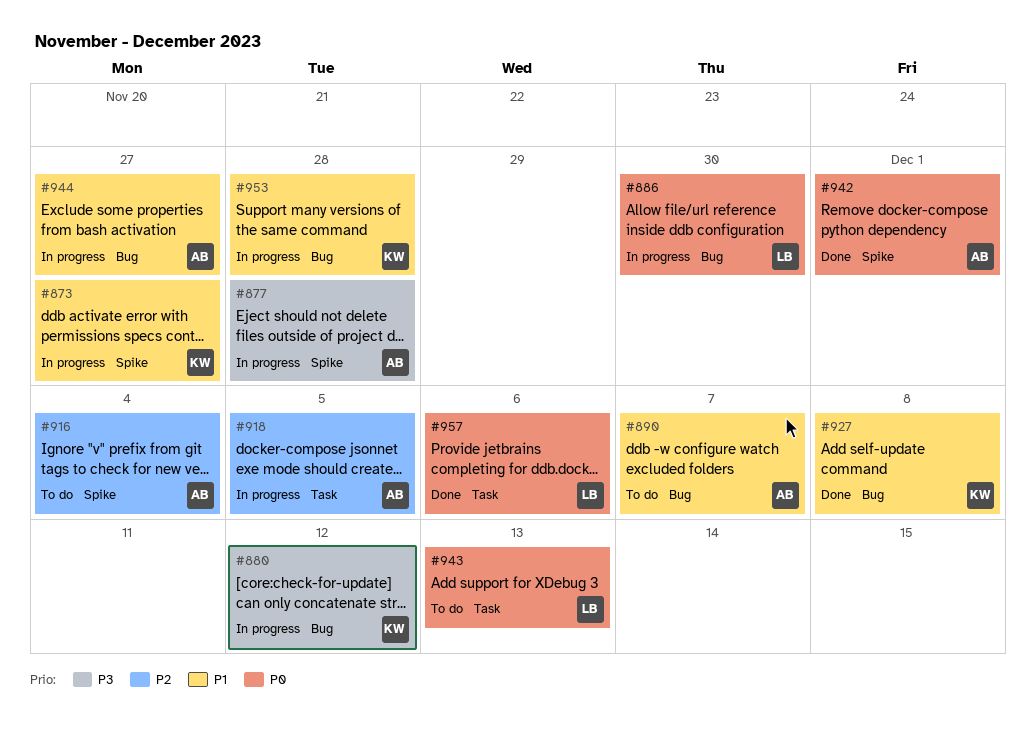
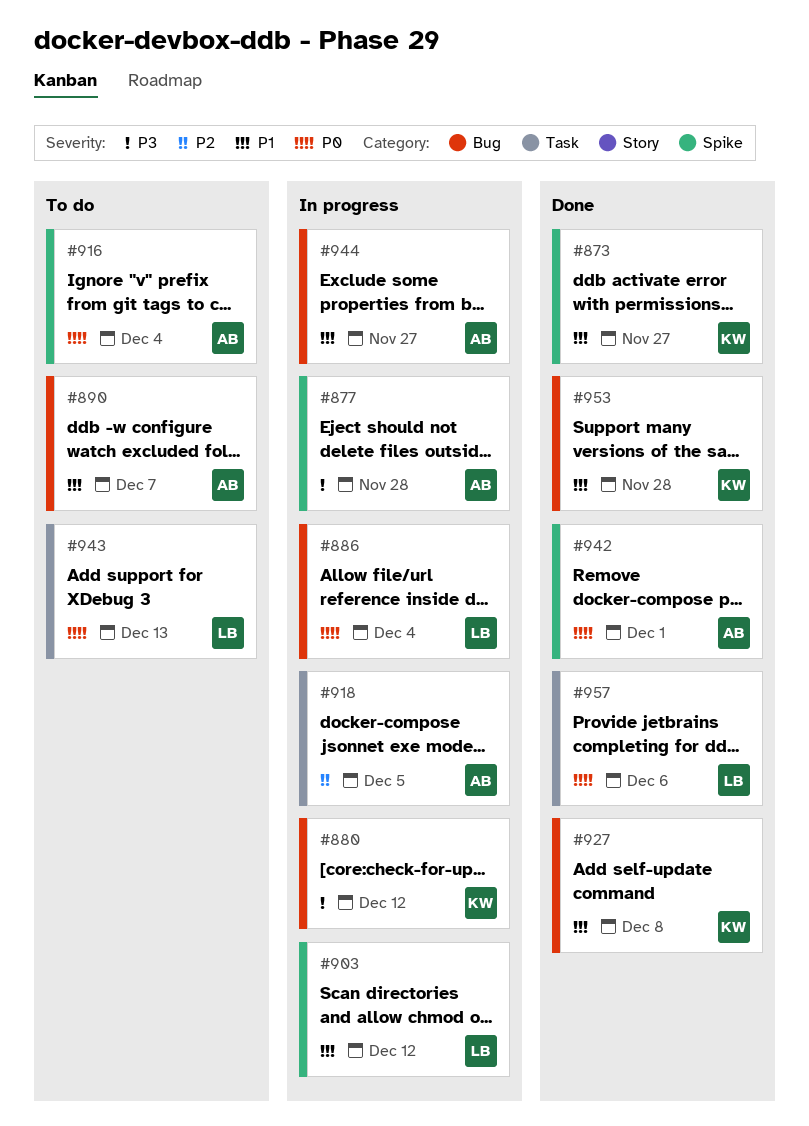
#873, status: In progress -> Done
#886, due: Nov 30 -> Dec 4
#903: none -> present
#916, priority: P2 -> P0
#953, status: In progress -> Done

